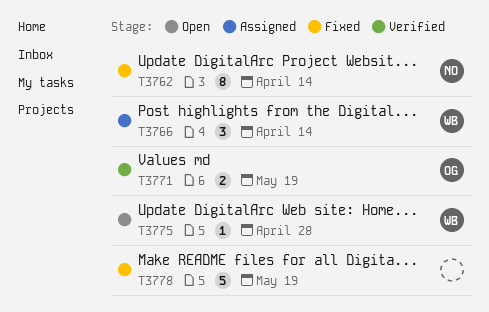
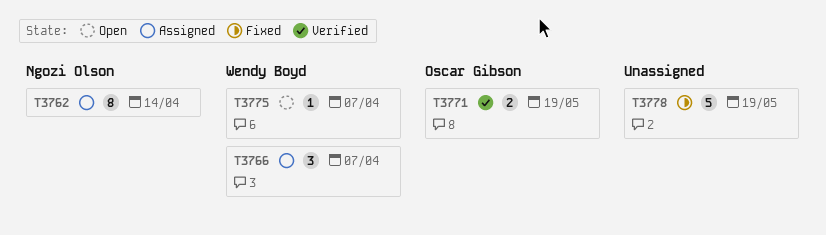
T3762, status: Fixed -> Assigned
T3766, due: Apr 14 -> Apr 7
T3775, due: Apr 28 -> Apr 7

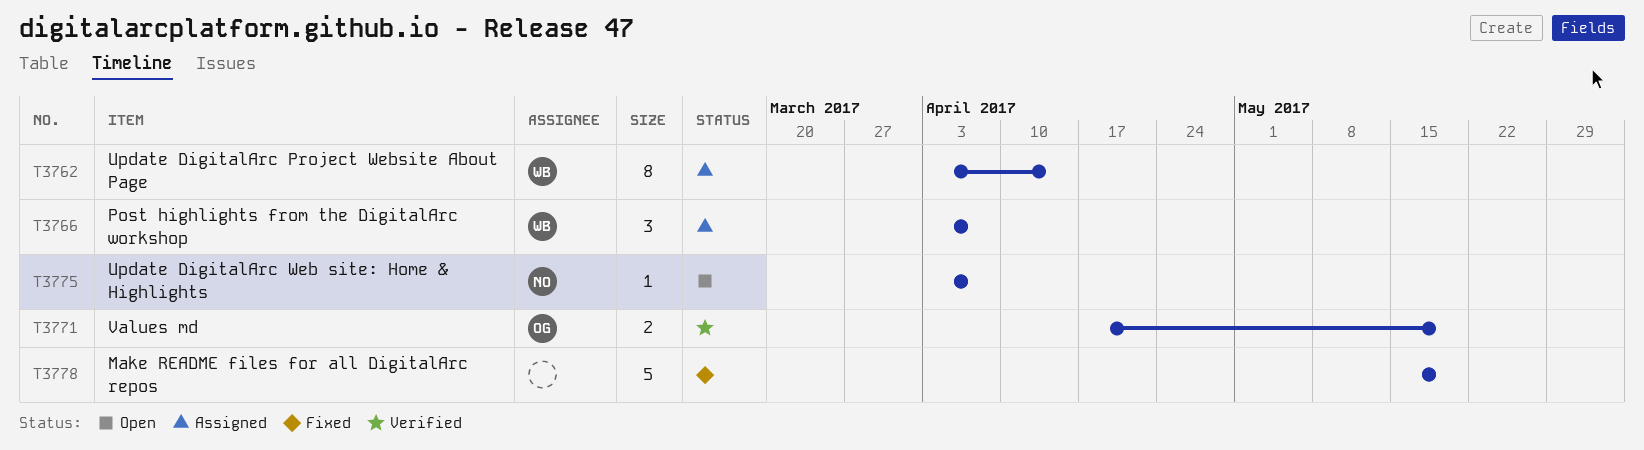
T3762, owner: Ngozi Olson -> Wendy Boyd
T3775, owner: Wendy Boyd -> Ngozi Olson

